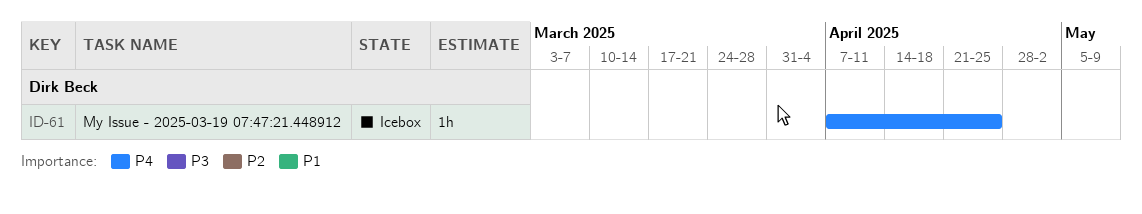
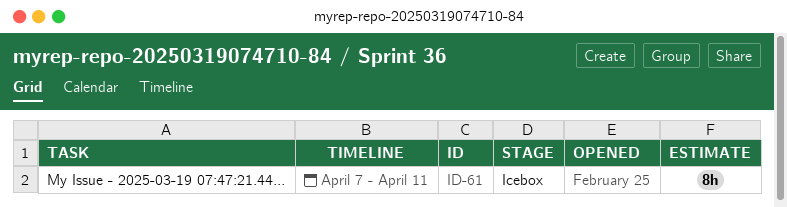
ID-61, estimate: 1h -> 8h
ID-61, due: Apr 25 -> Apr 11

